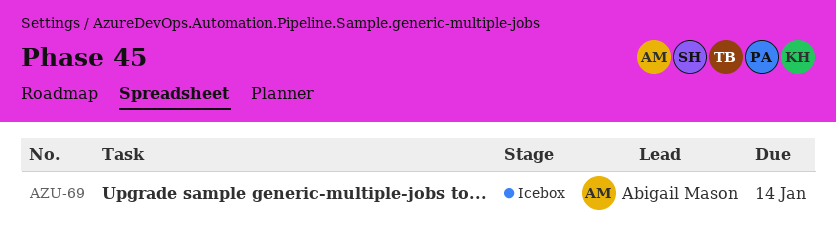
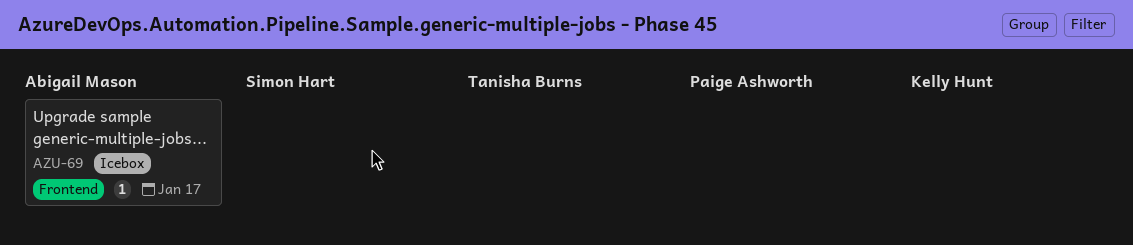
AZU-69, due: Jan 14 -> Jan 17

